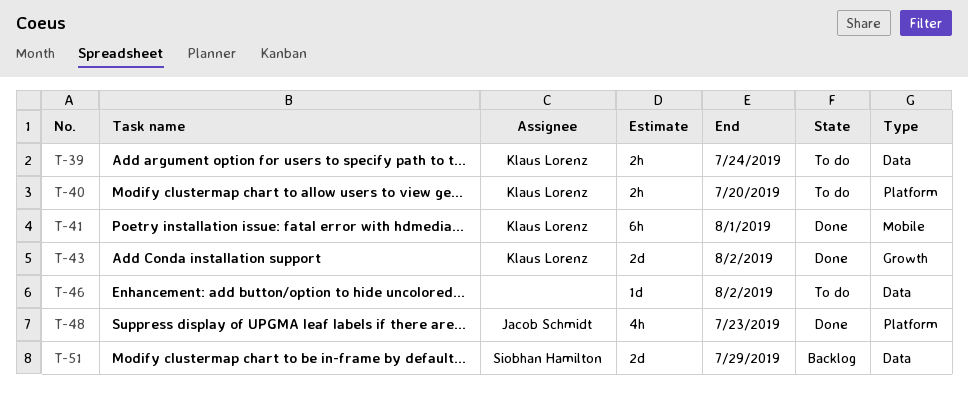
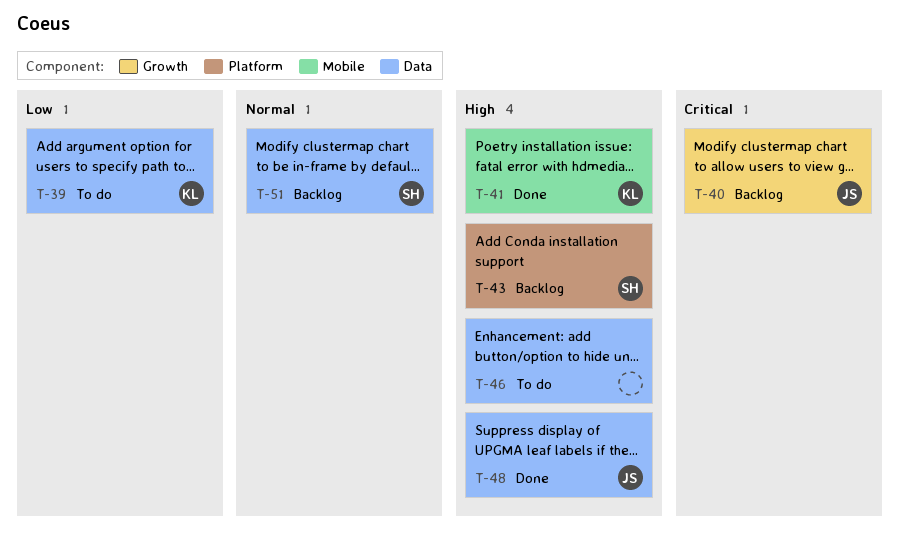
T-40, status: To do -> Backlog
T-40, owner: Klaus Lorenz -> Jacob Schmidt
T-40, label: Platform -> Growth
T-43, status: Done -> Backlog
T-43, owner: Klaus Lorenz -> Siobhan Hamilton
T-43, label: Growth -> Platform
T-48, label: Platform -> Data

